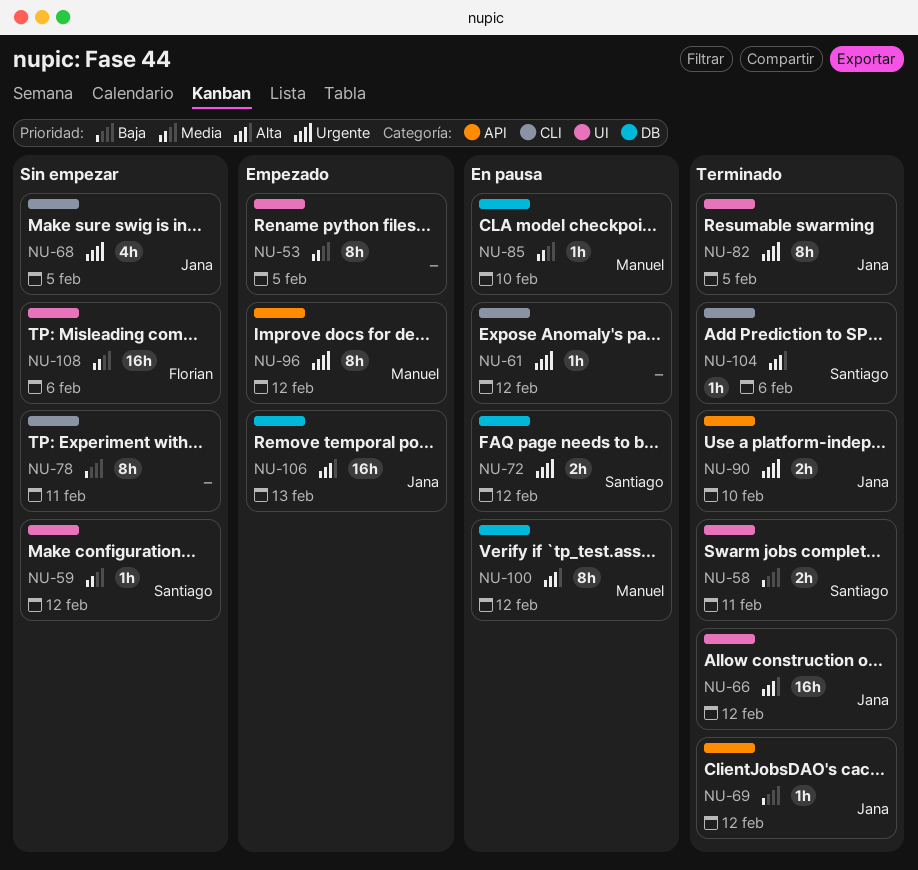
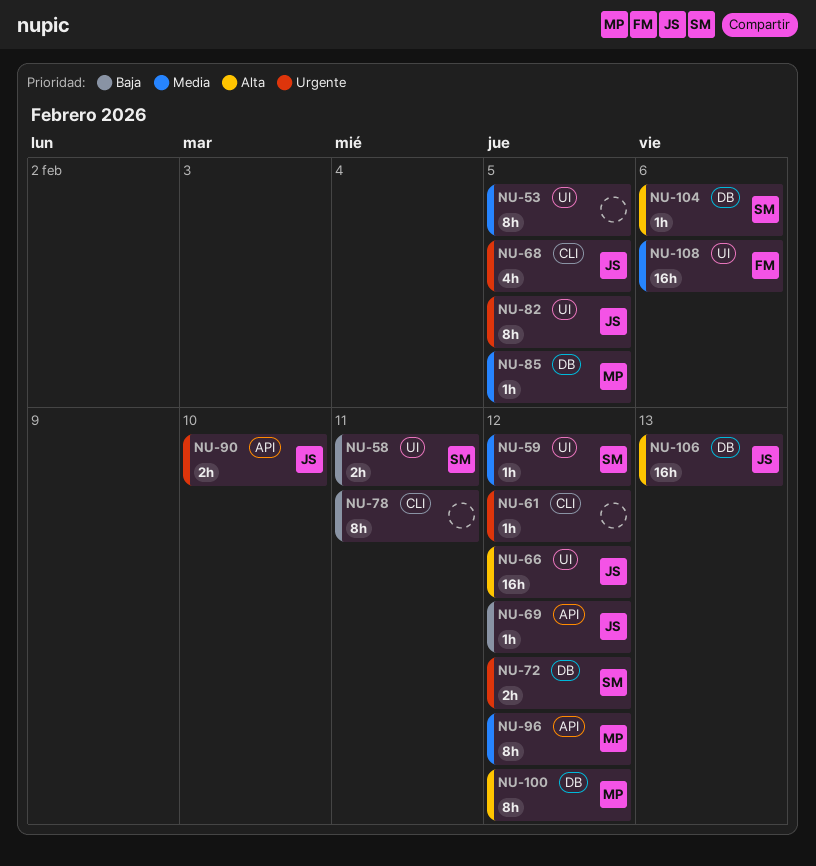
NU-85, due: Feb 10 -> Feb 5
NU-96, priority: Urgente -> Media
NU-104, label: CLI -> DB

